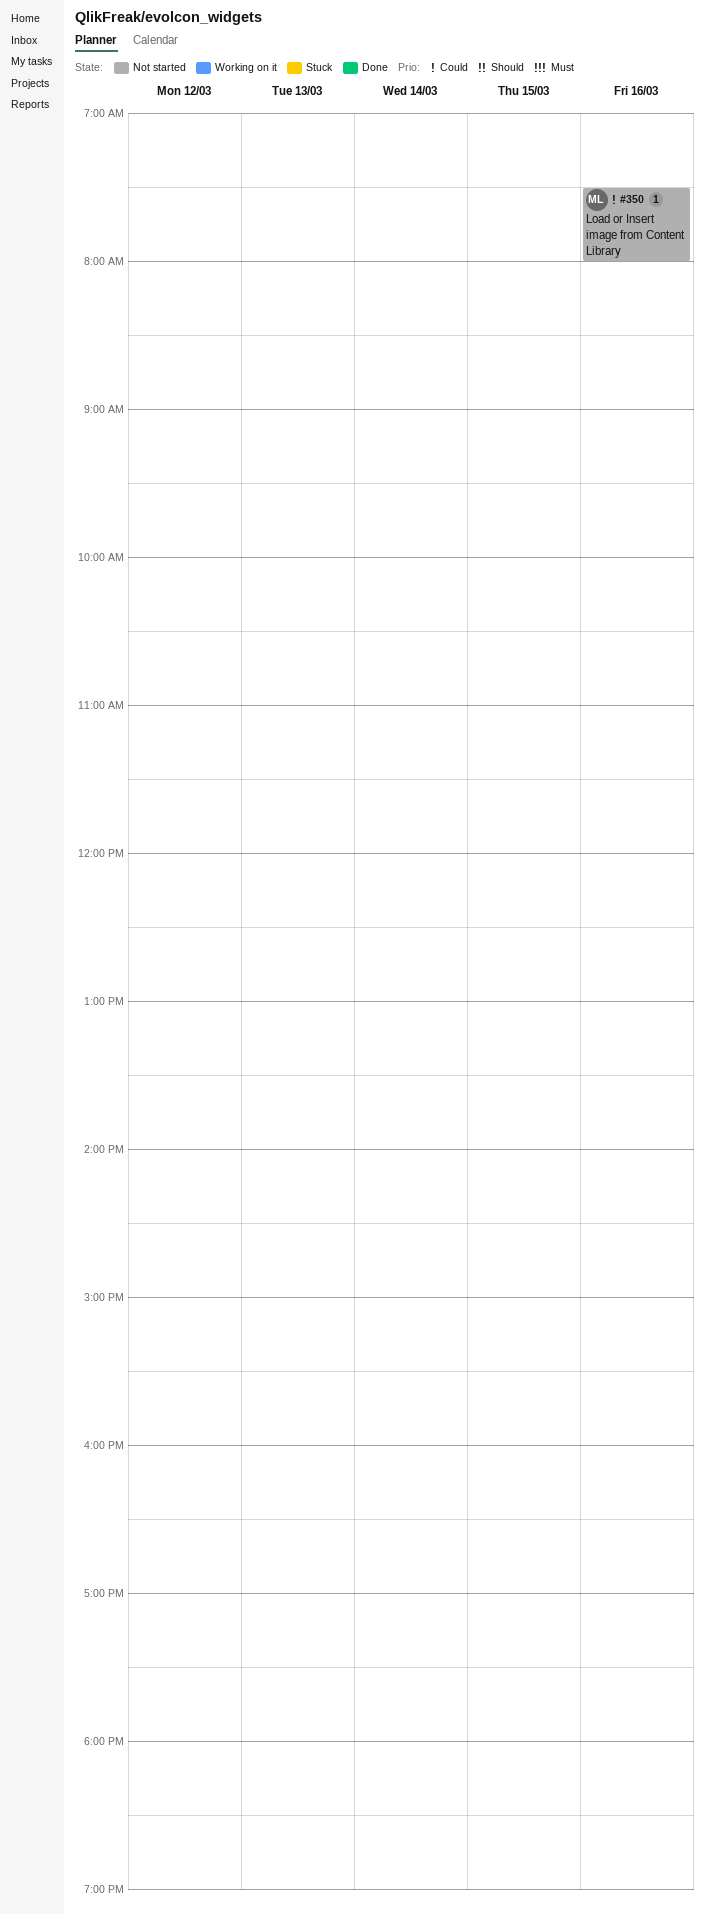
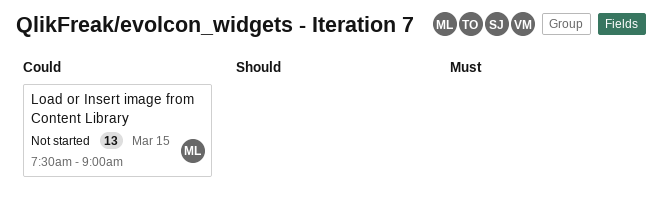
Load or Insert image from Content Library, estimate: 1 -> 13
Load or Insert image from Content Library, day: Mar 16 -> Mar 15
Load or Insert image from Content Library, ends: 08:00 -> 09:00

